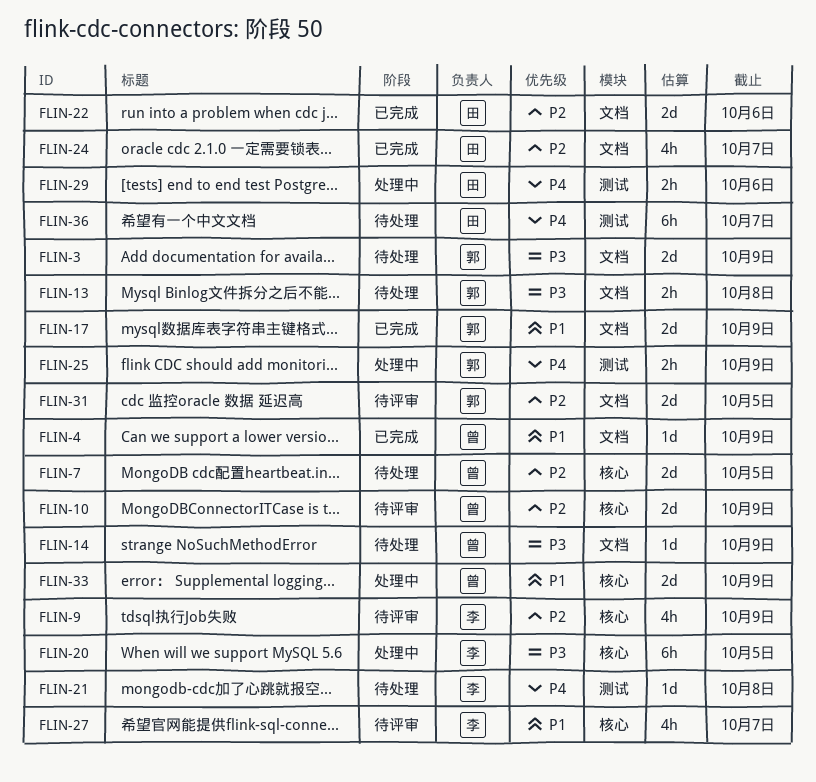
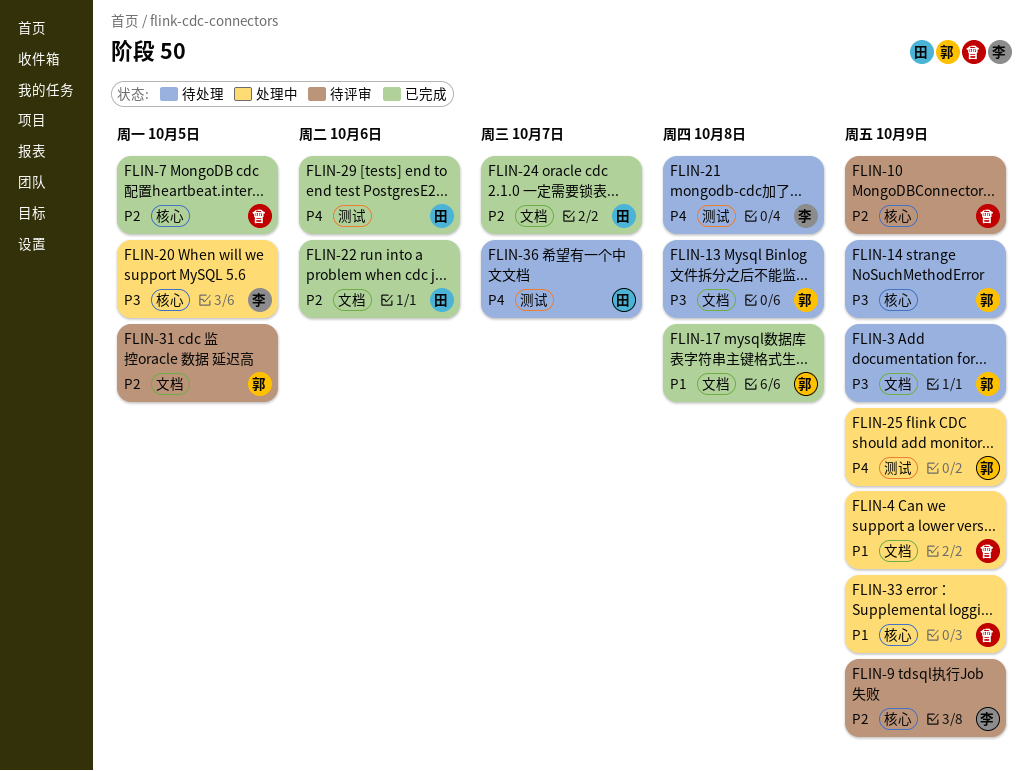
FLIN-4, status: 已完成 -> 处理中
FLIN-7, status: 待处理 -> 已完成
FLIN-14, owner: 曾 -> 郭
FLIN-14, label: 文档 -> 核心
FLIN-17, due: Oct 9 -> Oct 8
FLIN-27: present -> none
FLIN-29, status: 处理中 -> 已完成

